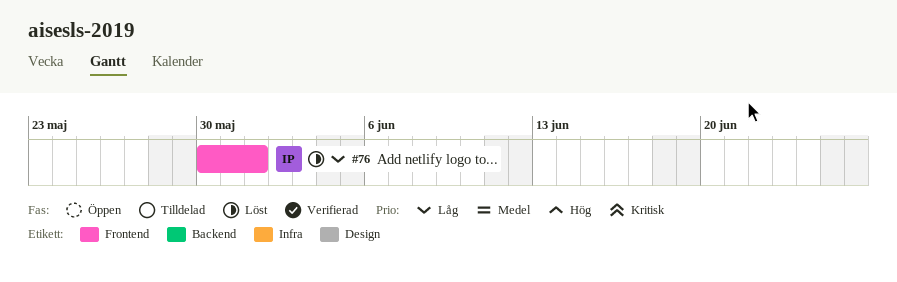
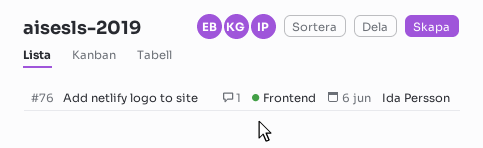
#76, due: Jun 1 -> Jun 6

